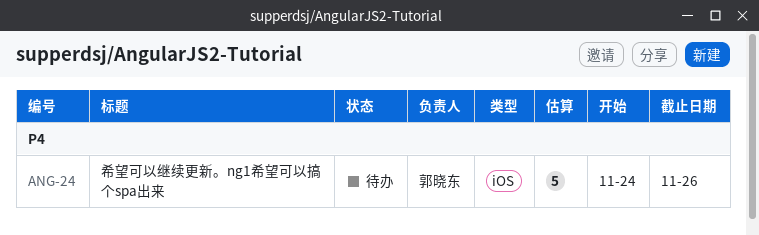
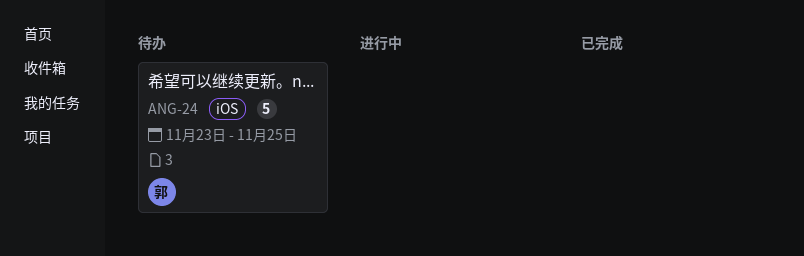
ANG-24, start: Nov 24 -> Nov 23
ANG-24, due: Nov 26 -> Nov 25

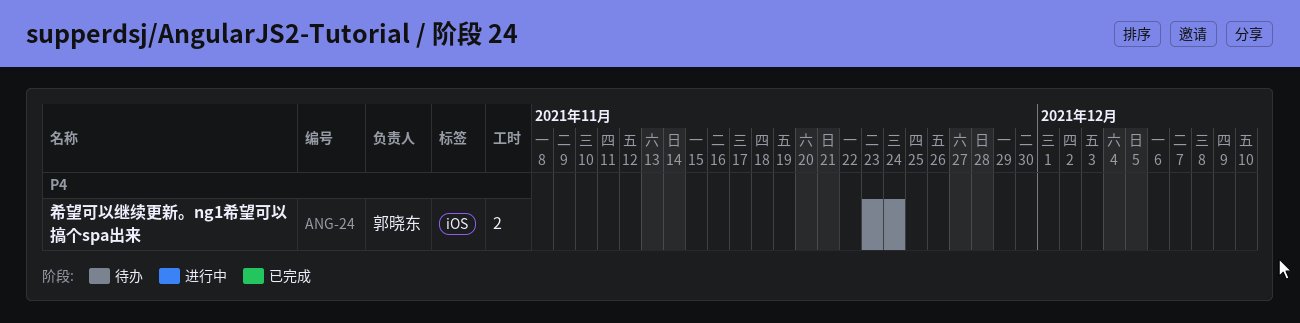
ANG-24, estimate: 5 -> 2
ANG-24, due: Nov 25 -> Nov 24

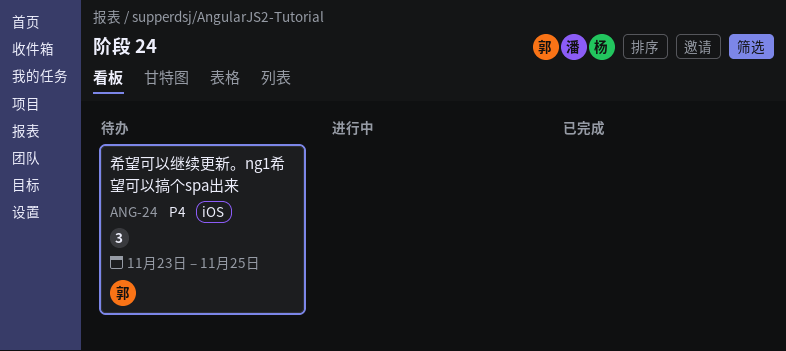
ANG-24, estimate: 2 -> 3
ANG-24, due: Nov 24 -> Nov 25

